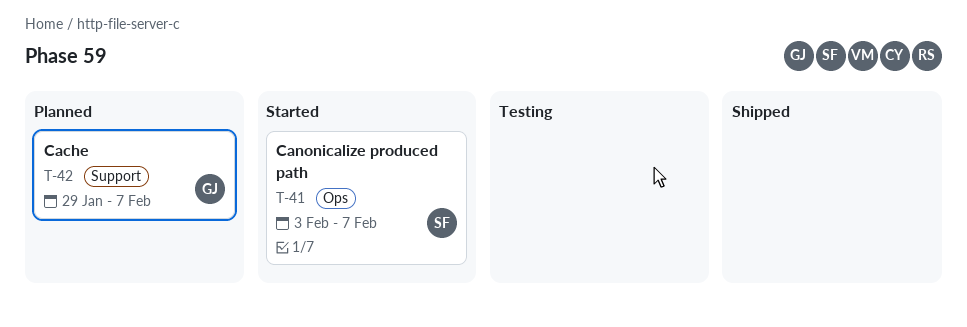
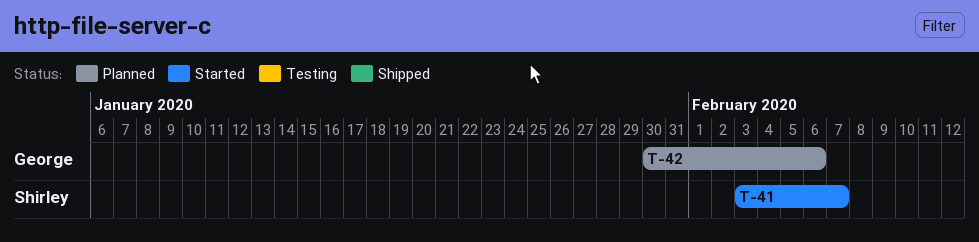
T-42, start: Jan 29 -> Jan 30
T-42, due: Feb 7 -> Feb 6

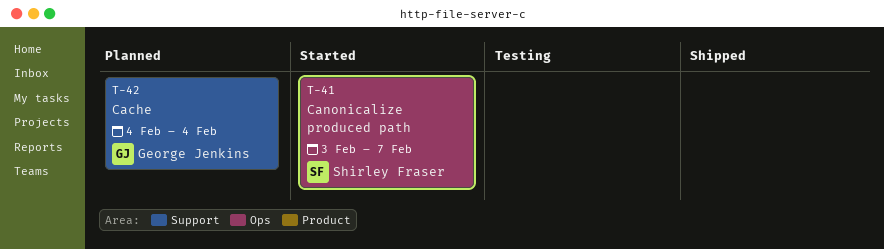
T-42, start: Jan 30 -> Feb 4
T-42, due: Feb 6 -> Feb 4

